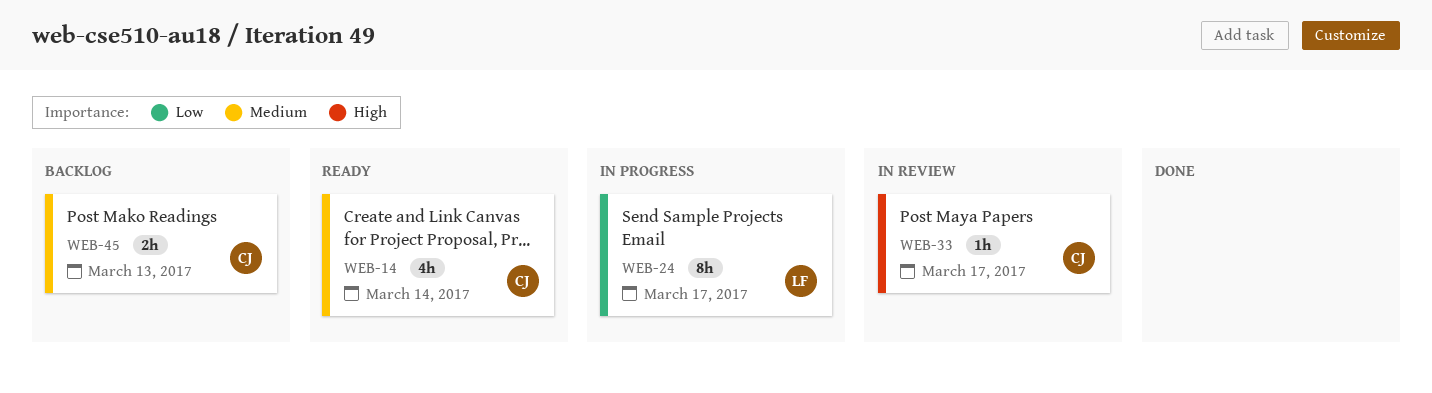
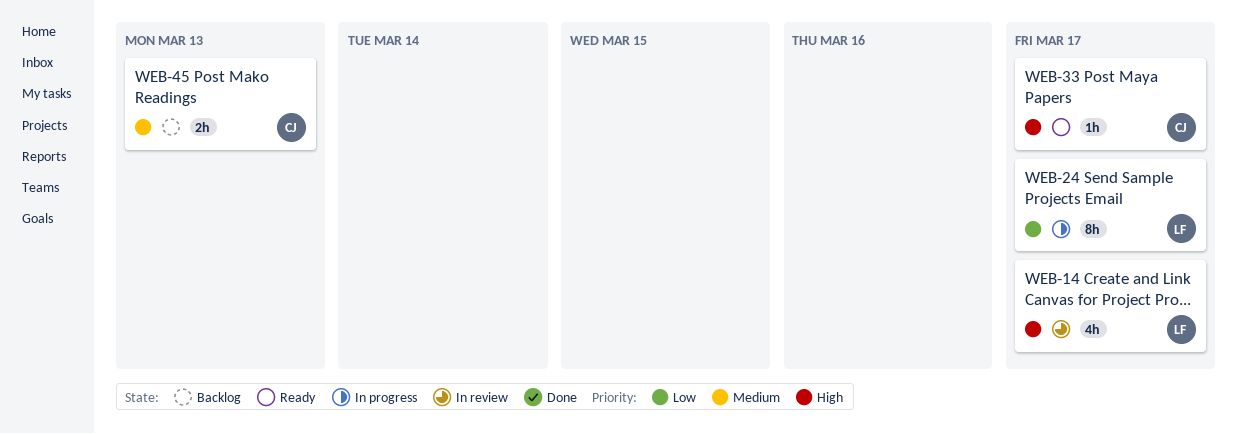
WEB-14, status: Ready -> In review
WEB-14, owner: CJ -> LF
WEB-14, priority: Medium -> High
WEB-14, due: Mar 14 -> Mar 17
WEB-33, status: In review -> Ready

